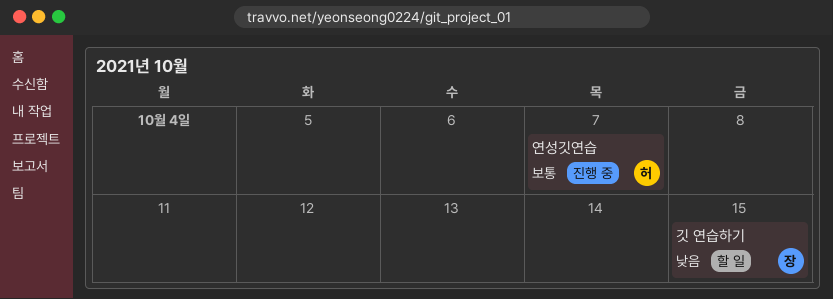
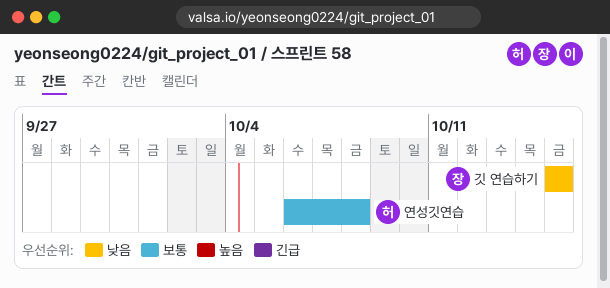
연성깃연습, due: Oct 7 -> Oct 8

